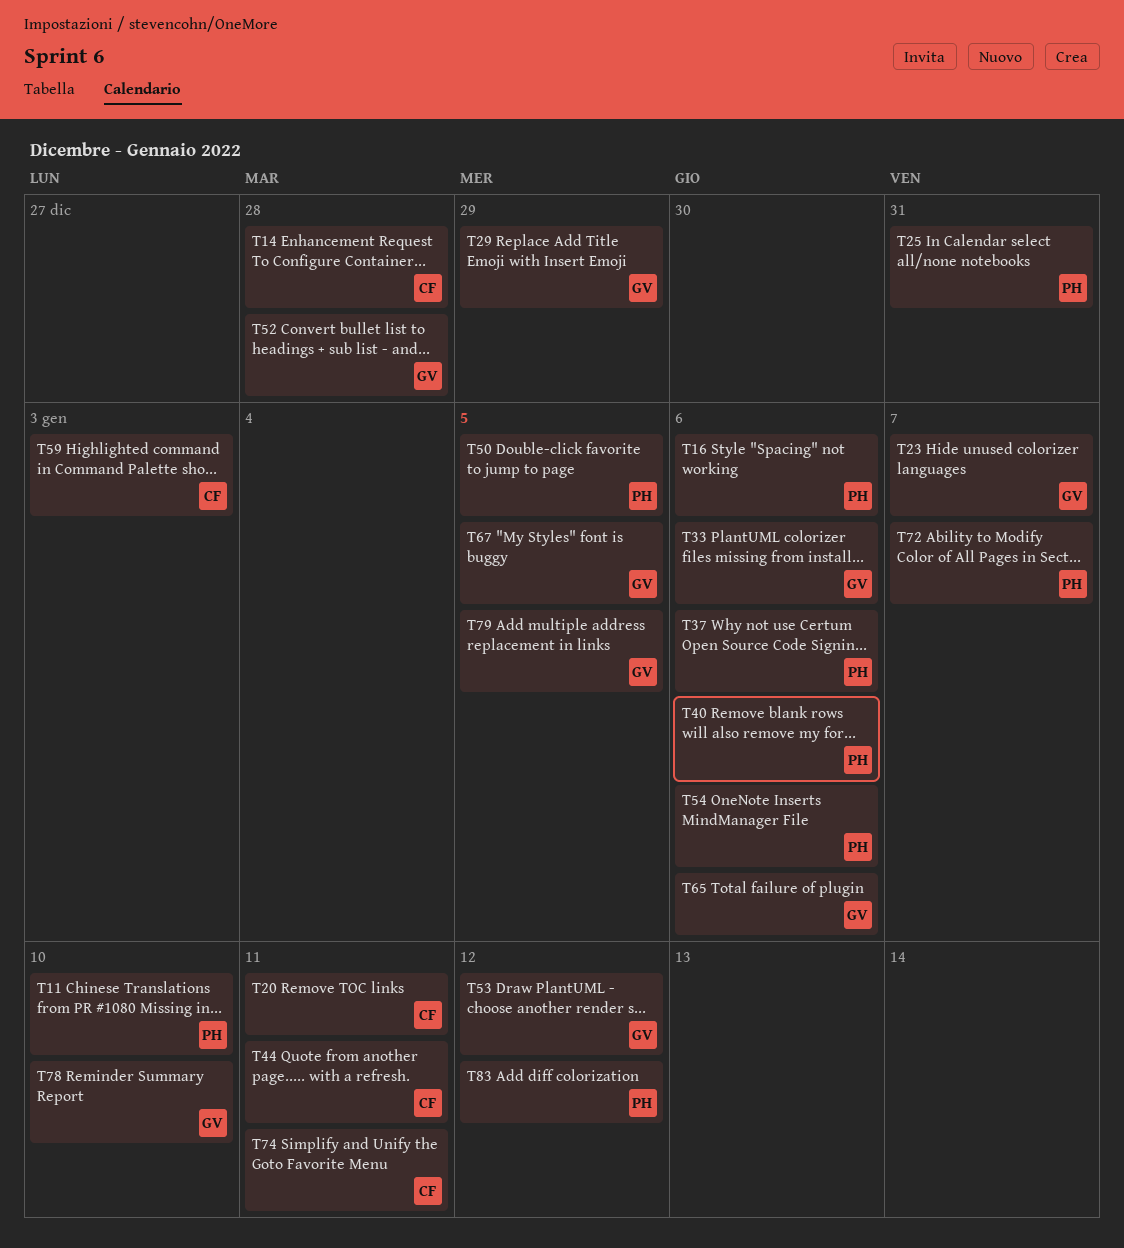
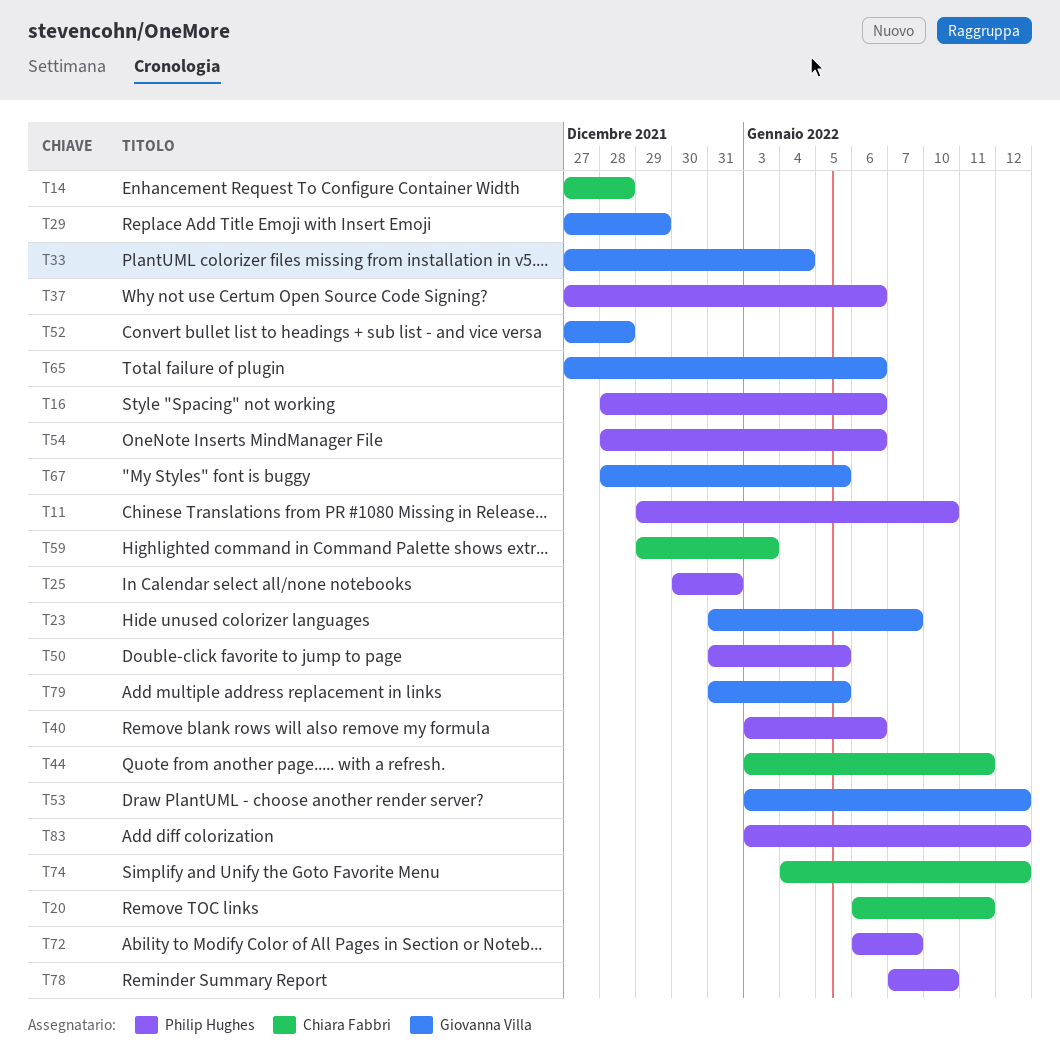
T33, due: Jan 6 -> Jan 4
T74, due: Jan 11 -> Jan 12
T78, owner: Giovanna Villa -> Philip Hughes

